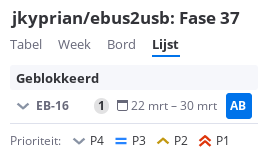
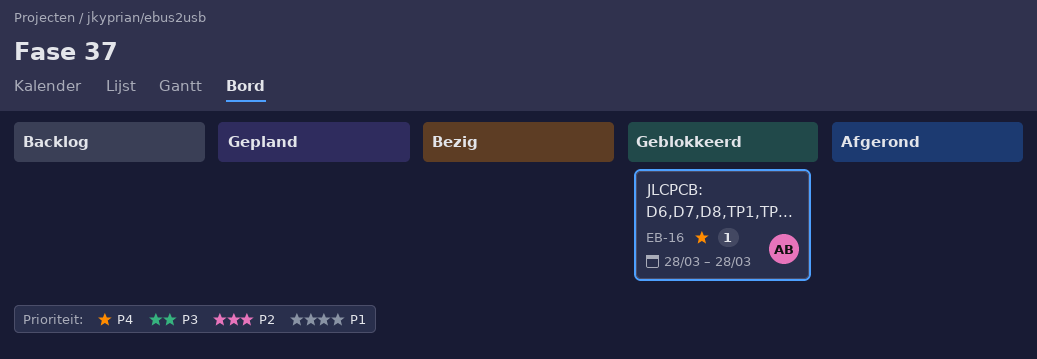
EB-16, start: Mar 22 -> Mar 28
EB-16, due: Mar 30 -> Mar 28

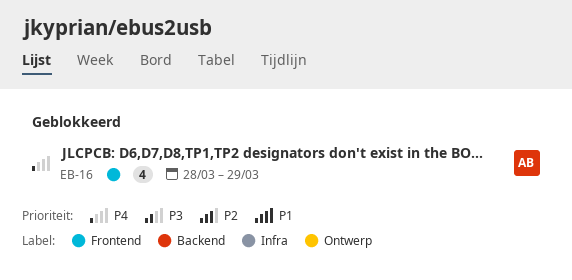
EB-16, estimate: 1 -> 4
EB-16, due: Mar 28 -> Mar 29

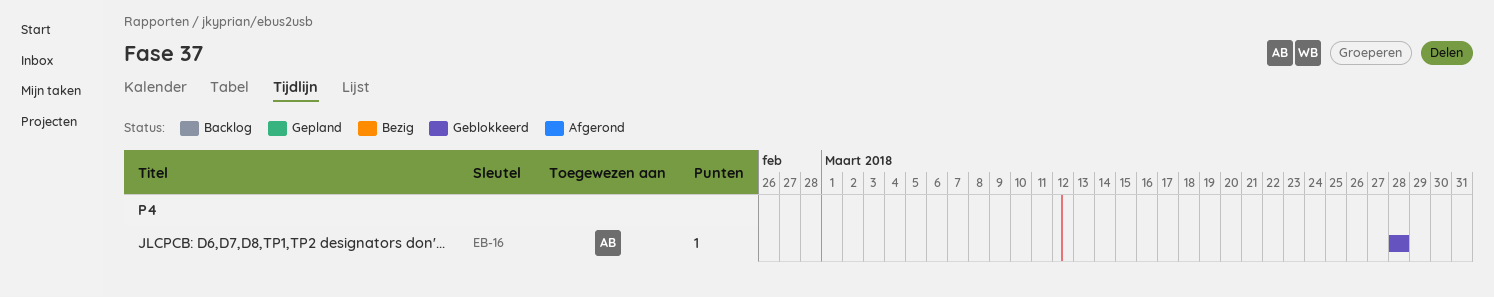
EB-16, estimate: 4 -> 1
EB-16, due: Mar 29 -> Mar 28

